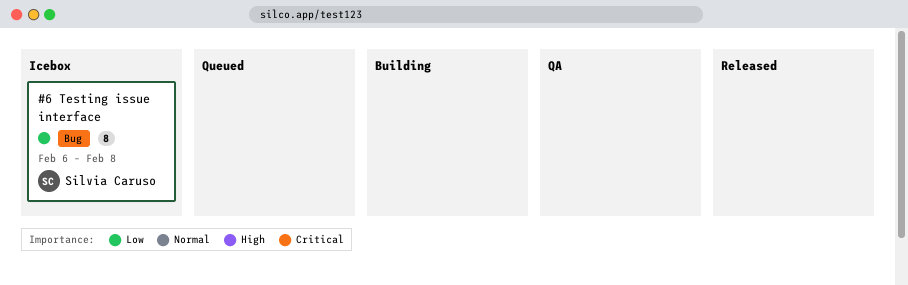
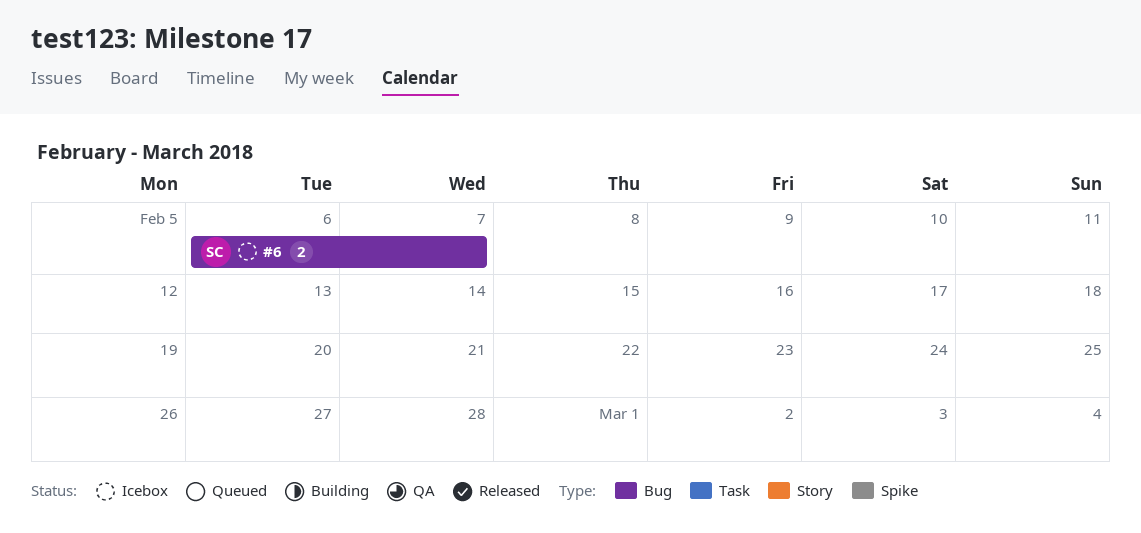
#6, estimate: 8 -> 2
#6, due: Feb 8 -> Feb 7

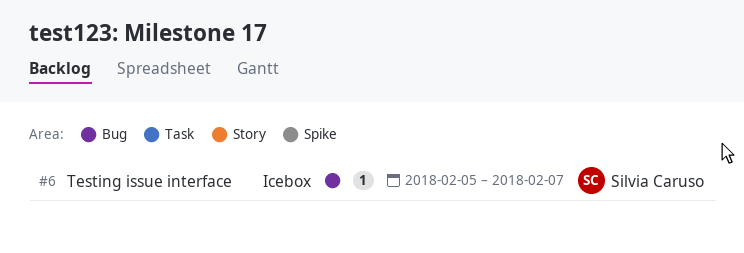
#6, estimate: 2 -> 1
#6, start: Feb 6 -> Feb 5

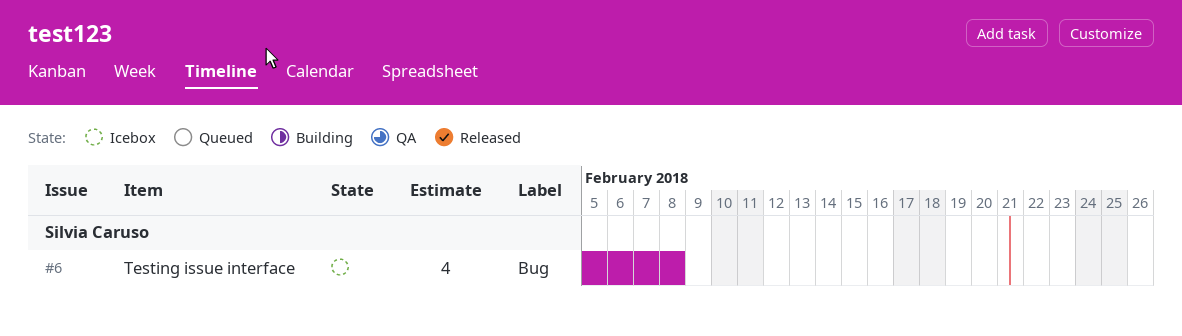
#6, estimate: 1 -> 4
#6, due: Feb 7 -> Feb 8

